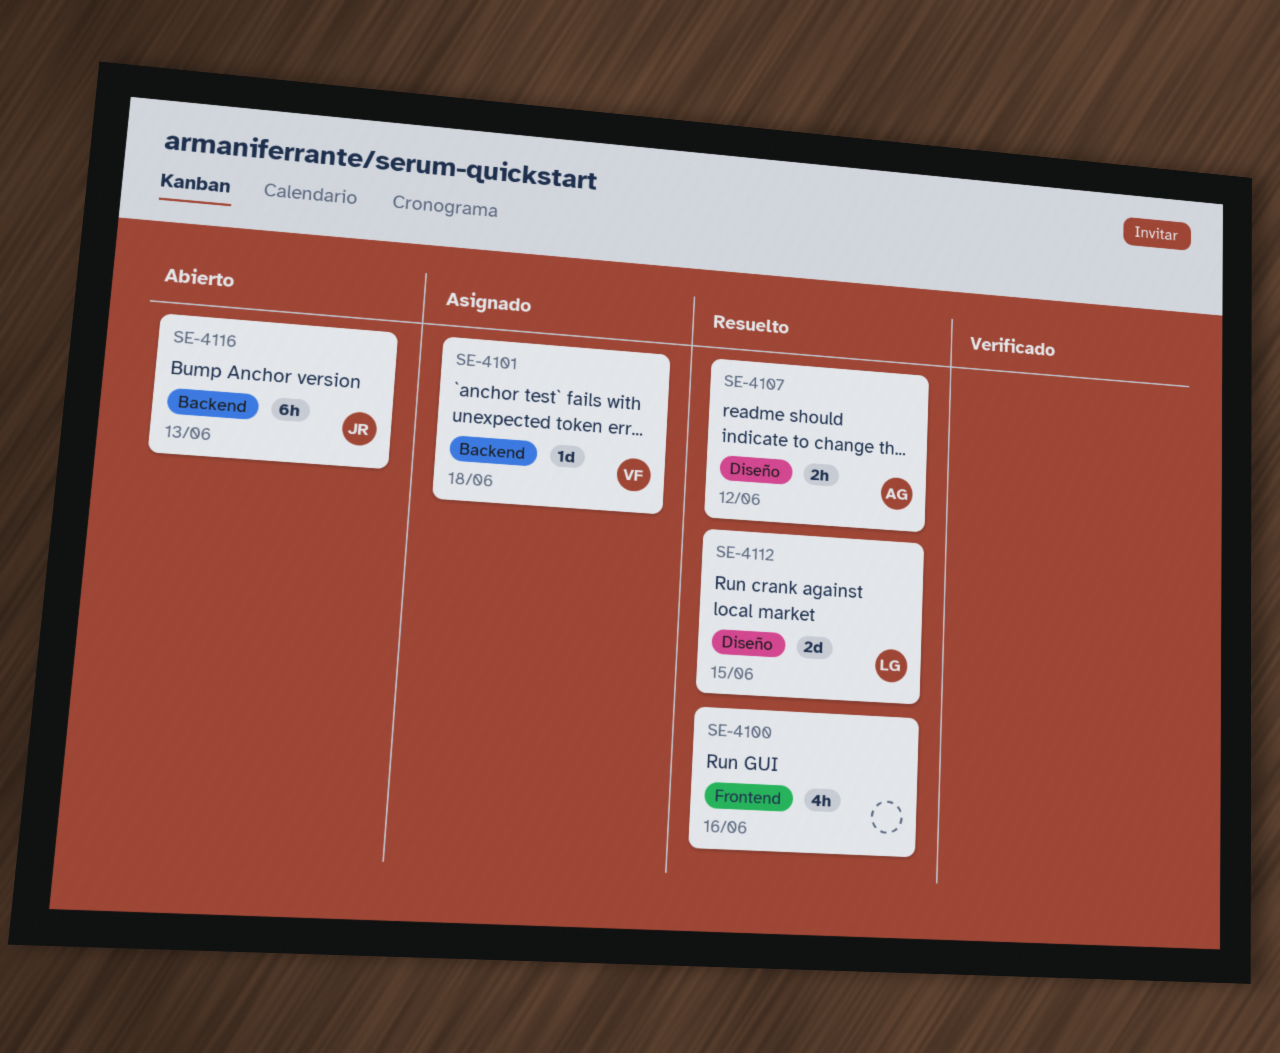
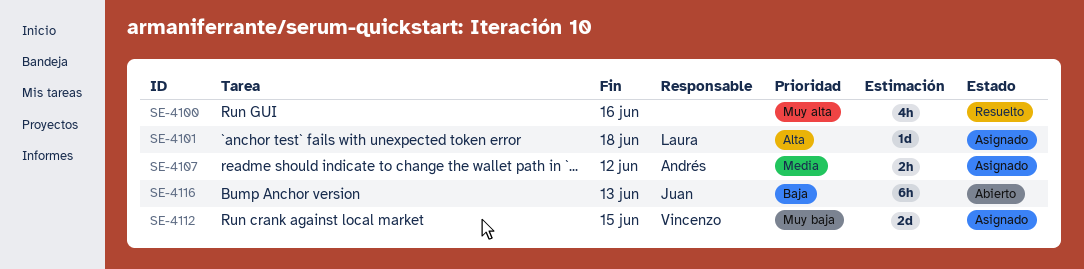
SE-4101, owner: Vincenzo -> Laura
SE-4107, status: Resuelto -> Asignado
SE-4112, status: Resuelto -> Asignado
SE-4112, owner: Laura -> Vincenzo

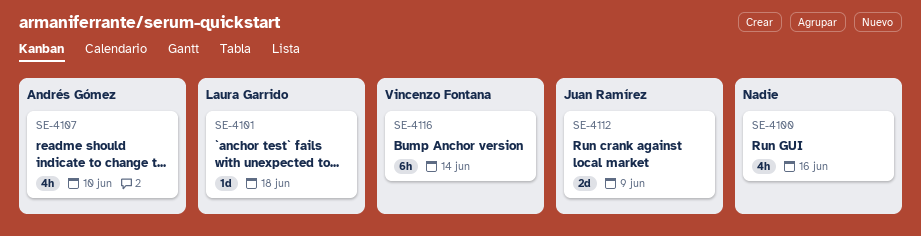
SE-4107, estimate: 2h -> 4h
SE-4107, due: Jun 12 -> Jun 10
SE-4112, owner: Vincenzo Fontana -> Juan Ramírez
SE-4112, due: Jun 15 -> Jun 9
SE-4116, owner: Juan Ramírez -> Vincenzo Fontana
SE-4116, due: Jun 13 -> Jun 14

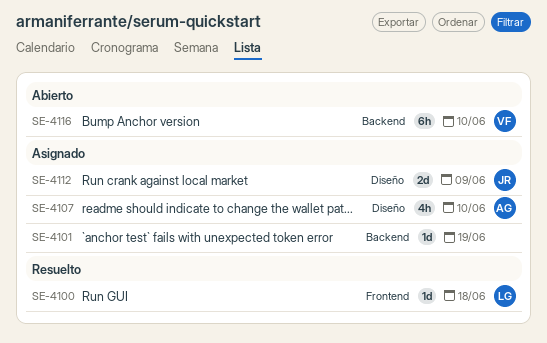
SE-4100, owner: none -> Laura Garrido
SE-4100, estimate: 4h -> 1d
SE-4100, due: Jun 16 -> Jun 18
SE-4101, owner: Laura Garrido -> none
SE-4101, due: Jun 18 -> Jun 19
SE-4116, due: Jun 14 -> Jun 10

